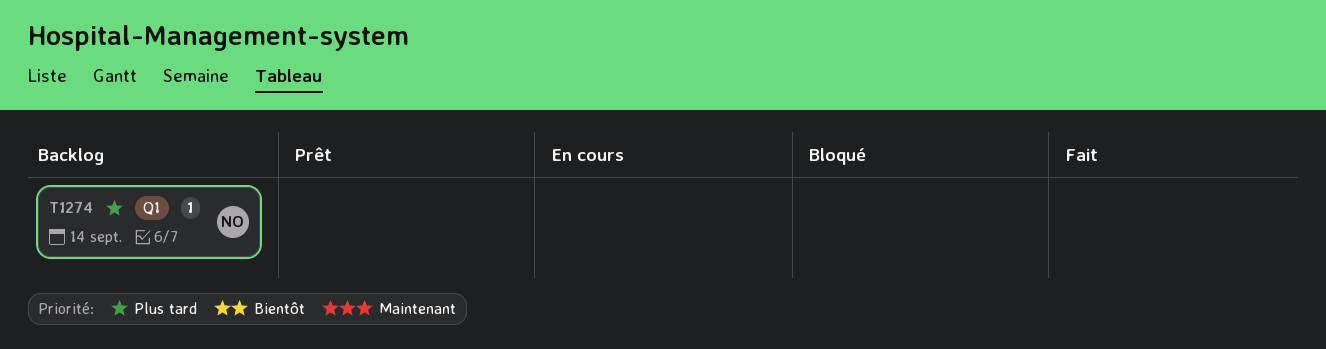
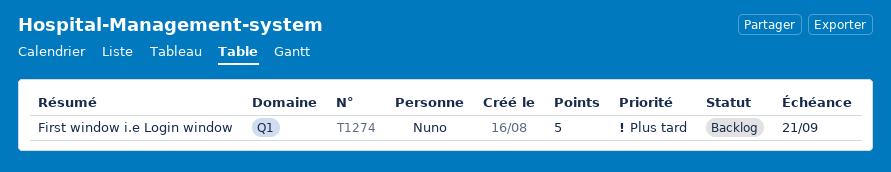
T1274, estimate: 1 -> 5
T1274, due: Sep 14 -> Sep 21

